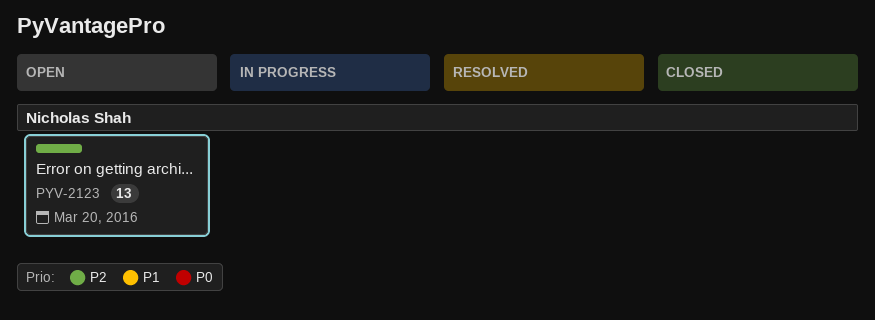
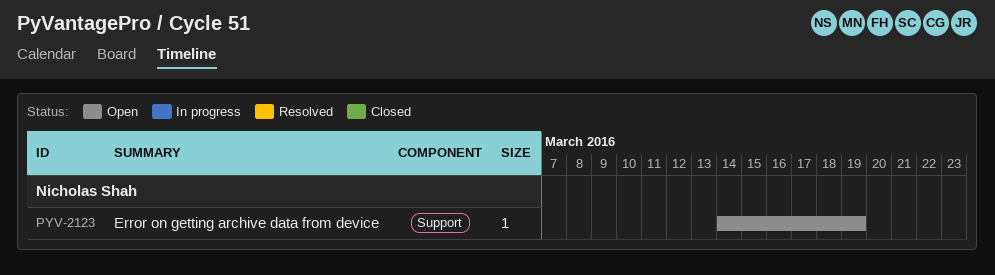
PYV-2123, estimate: 13 -> 1
PYV-2123, due: Mar 20 -> Mar 19

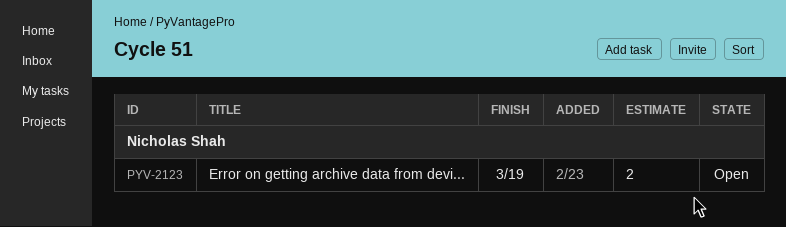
PYV-2123, estimate: 1 -> 2

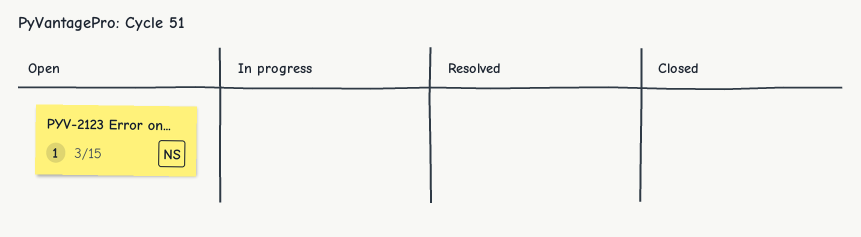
PYV-2123, estimate: 2 -> 1
PYV-2123, due: Mar 19 -> Mar 15

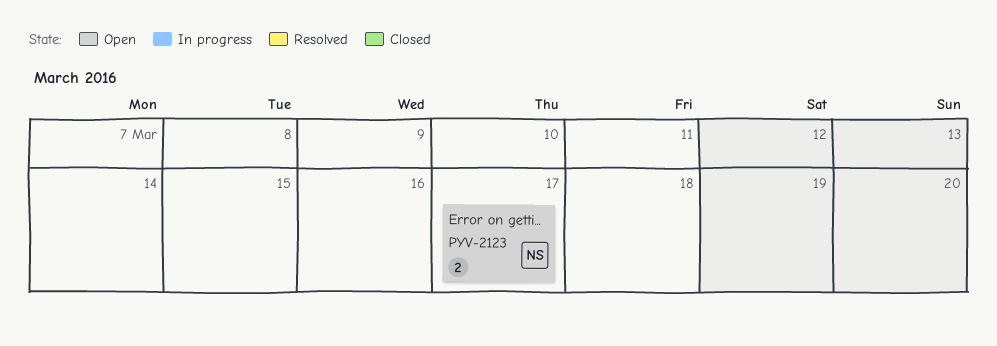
PYV-2123, estimate: 1 -> 2
PYV-2123, due: Mar 15 -> Mar 17

